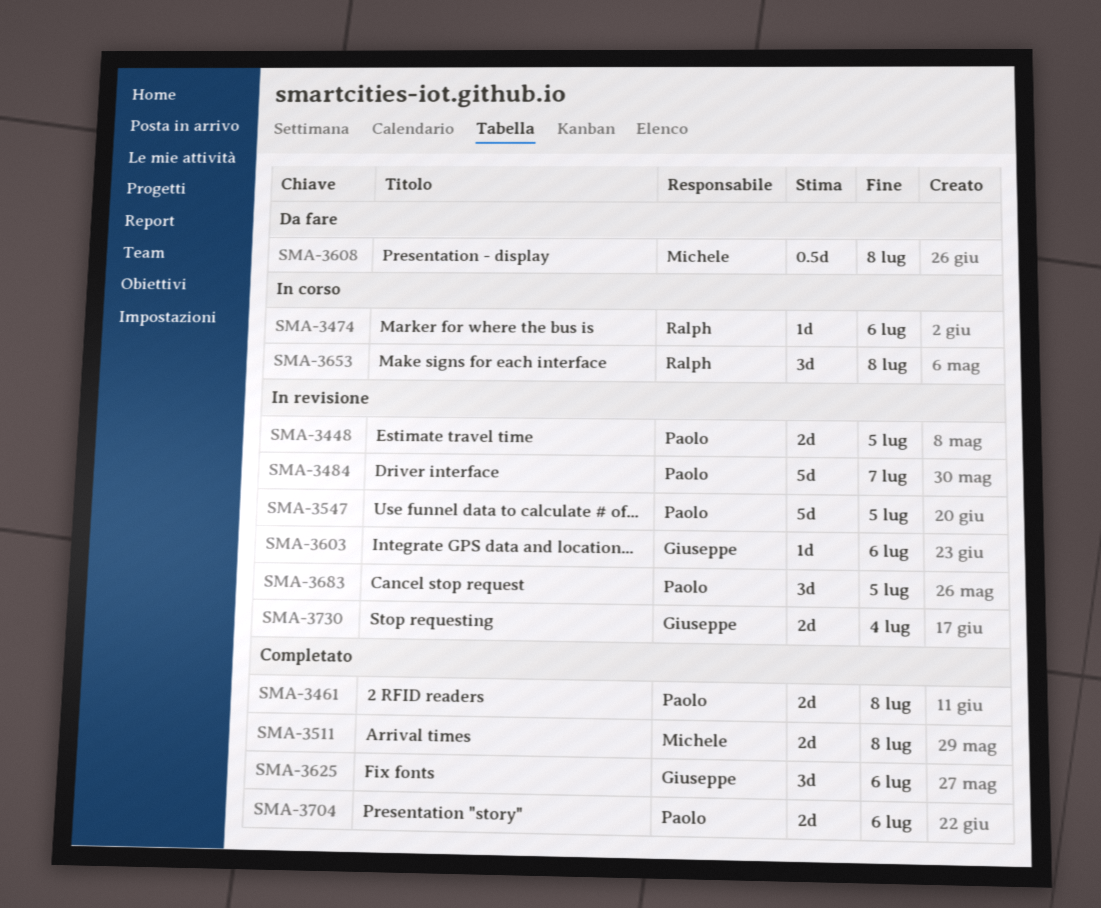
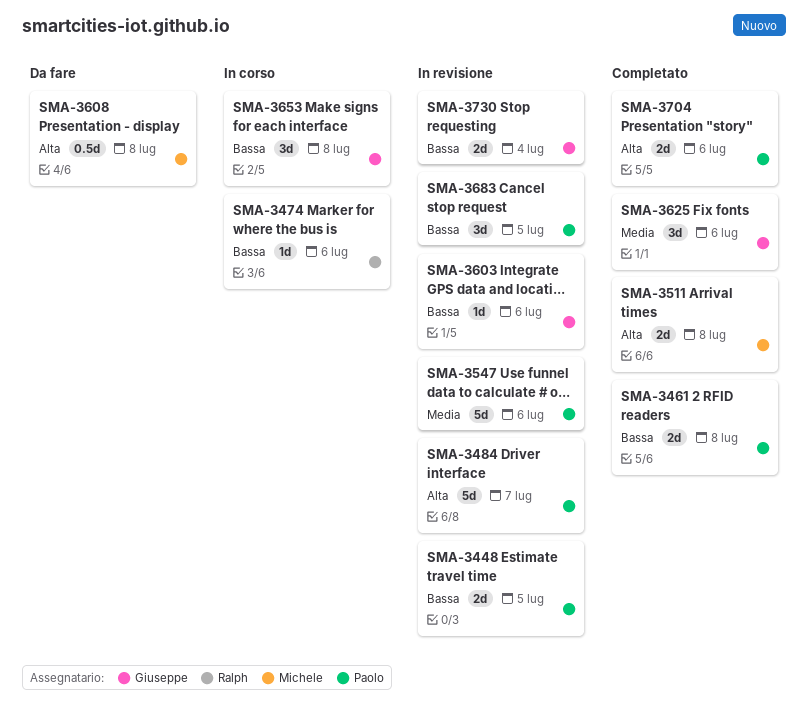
SMA-3547, due: Jul 5 -> Jul 6
SMA-3653, owner: Ralph -> Giuseppe

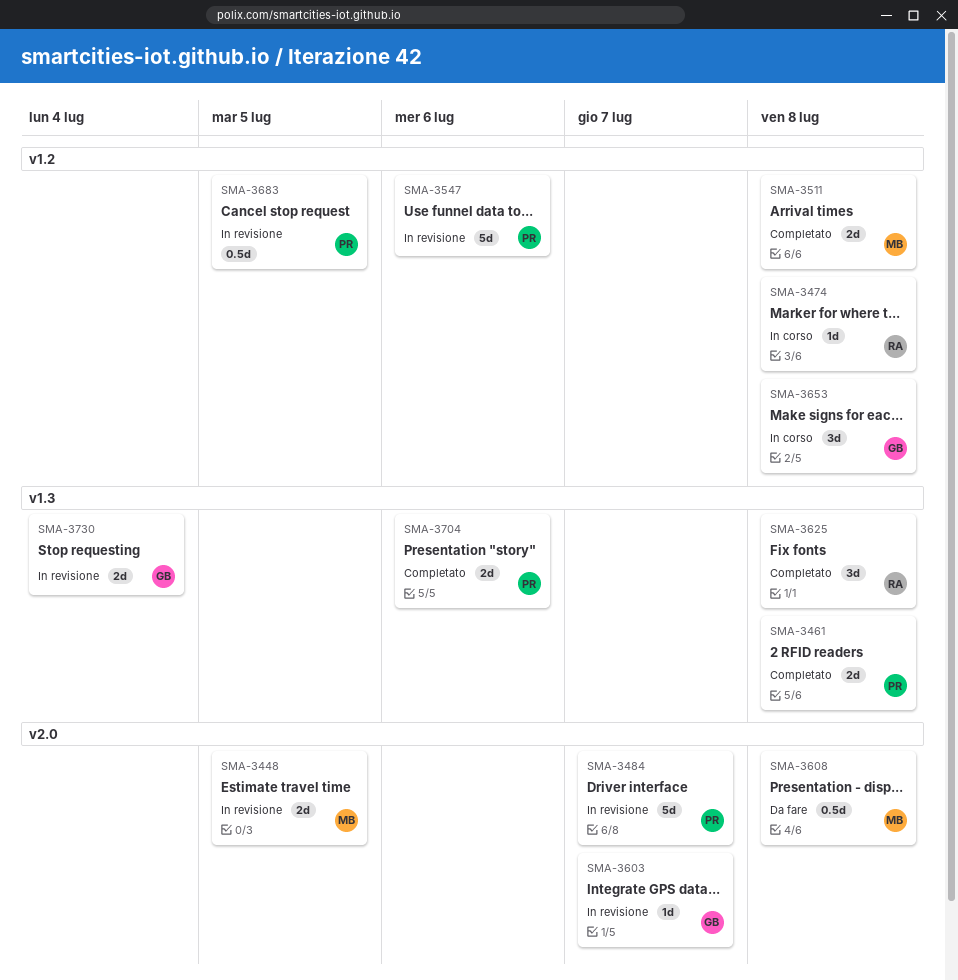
SMA-3448, owner: Paolo -> Michele
SMA-3474, due: Jul 6 -> Jul 8
SMA-3603, due: Jul 6 -> Jul 7
SMA-3625, owner: Giuseppe -> Ralph
SMA-3625, due: Jul 6 -> Jul 8
SMA-3683, estimate: 3d -> 0.5d

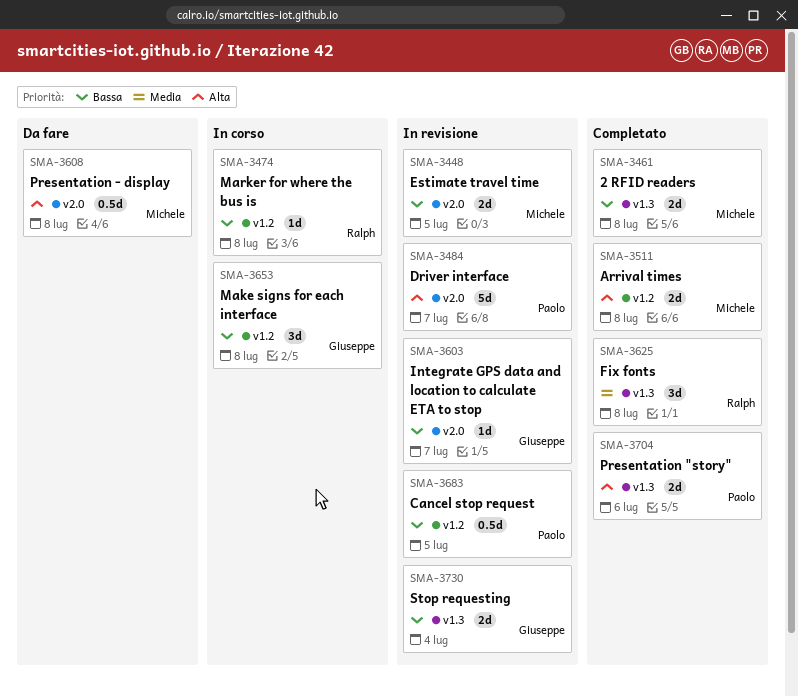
SMA-3461, owner: Paolo -> Michele
SMA-3547: present -> none

